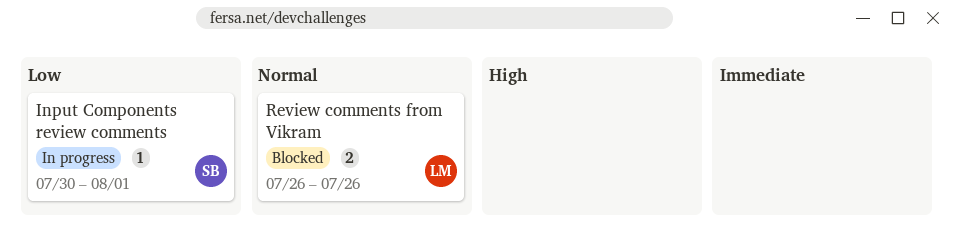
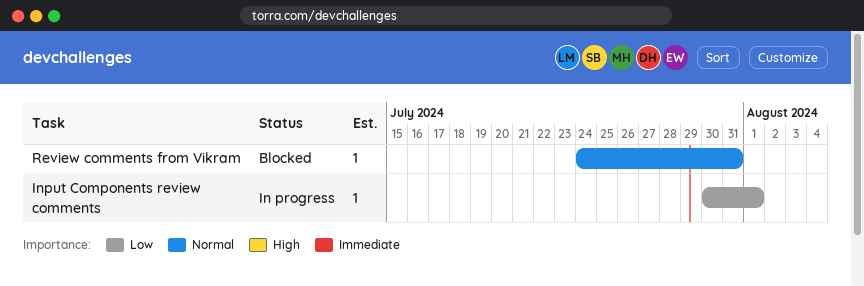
Review comments from Vikram, estimate: 2 -> 1
Review comments from Vikram, start: Jul 26 -> Jul 24
Review comments from Vikram, due: Jul 26 -> Jul 31

